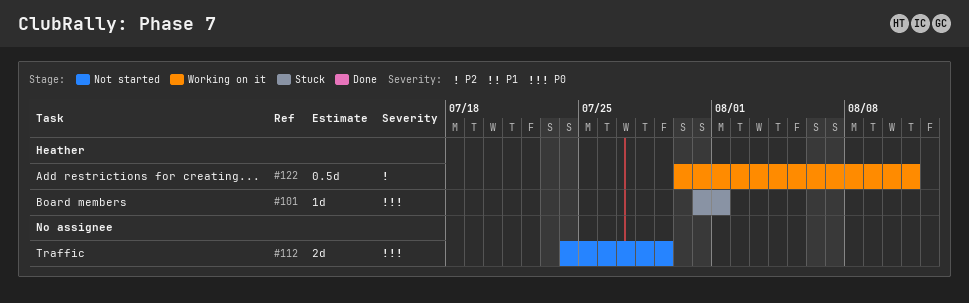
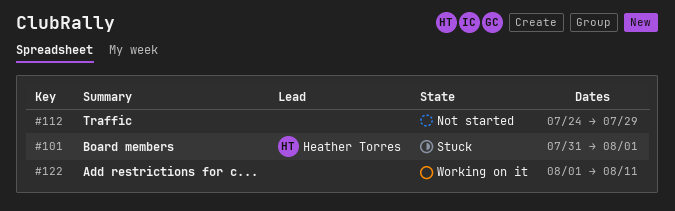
#122, owner: Heather Torres -> none
#122, start: Jul 30 -> Aug 1

